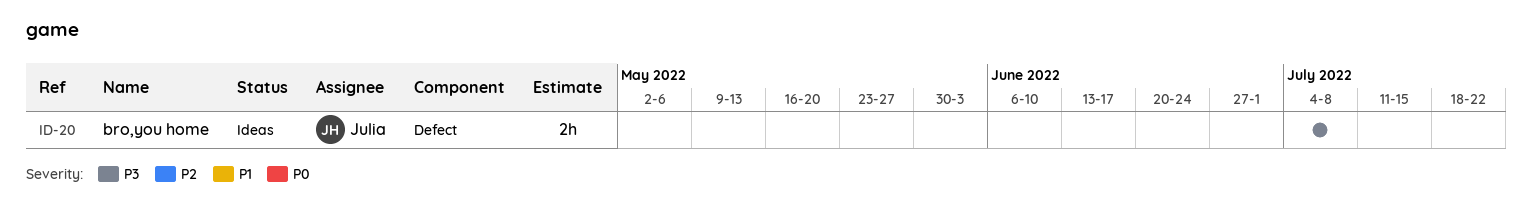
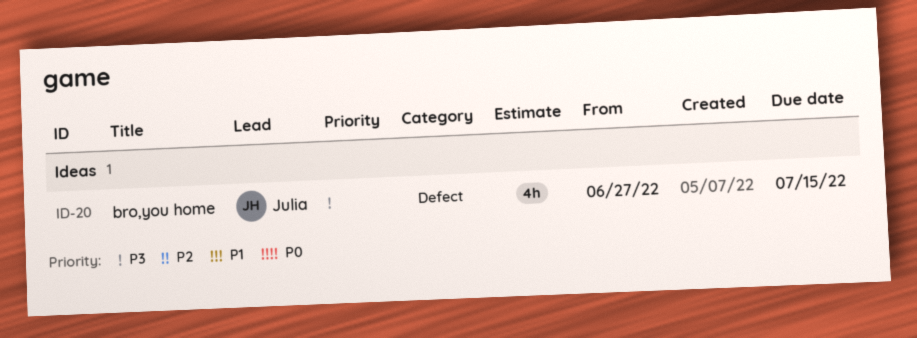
ID-20, estimate: 2h -> 4h
ID-20, start: Jul 4 -> Jun 27
ID-20, due: Jul 8 -> Jul 15

